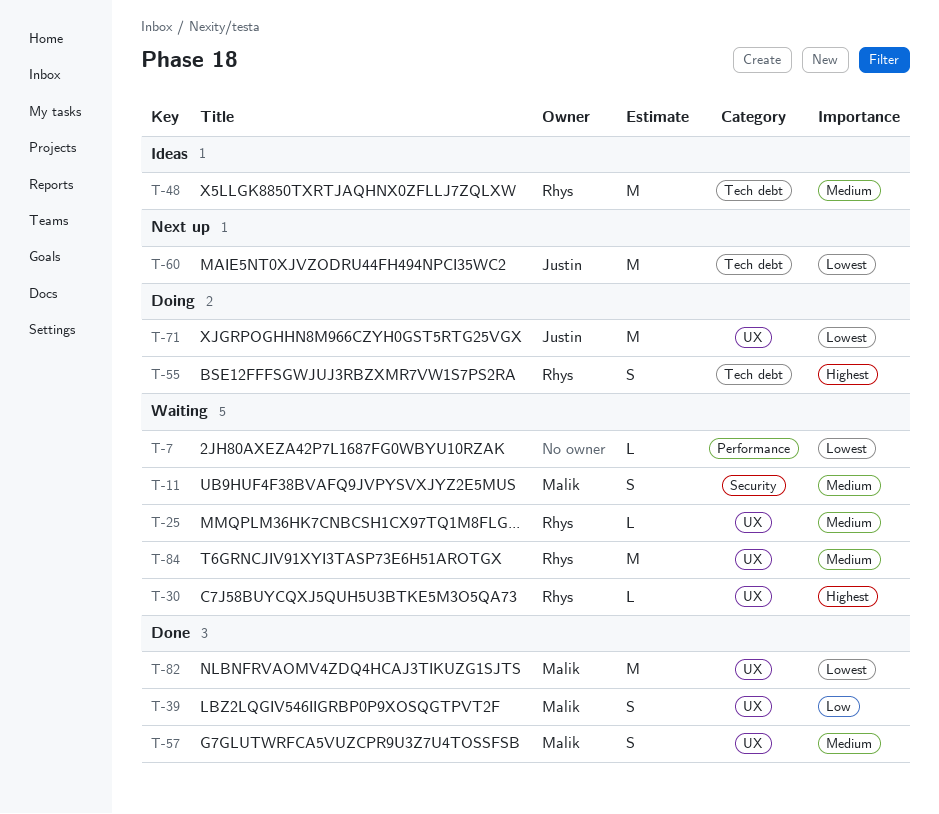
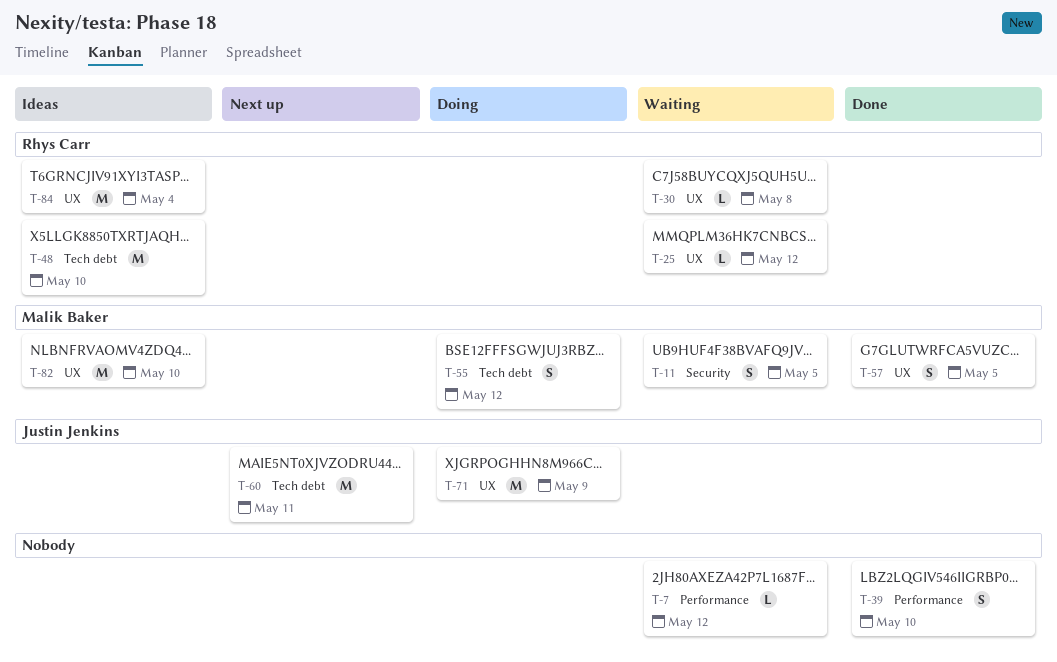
T-39, owner: Malik Baker -> none
T-39, label: UX -> Performance
T-55, owner: Rhys Carr -> Malik Baker
T-82, status: Done -> Ideas
T-84, status: Waiting -> Ideas

